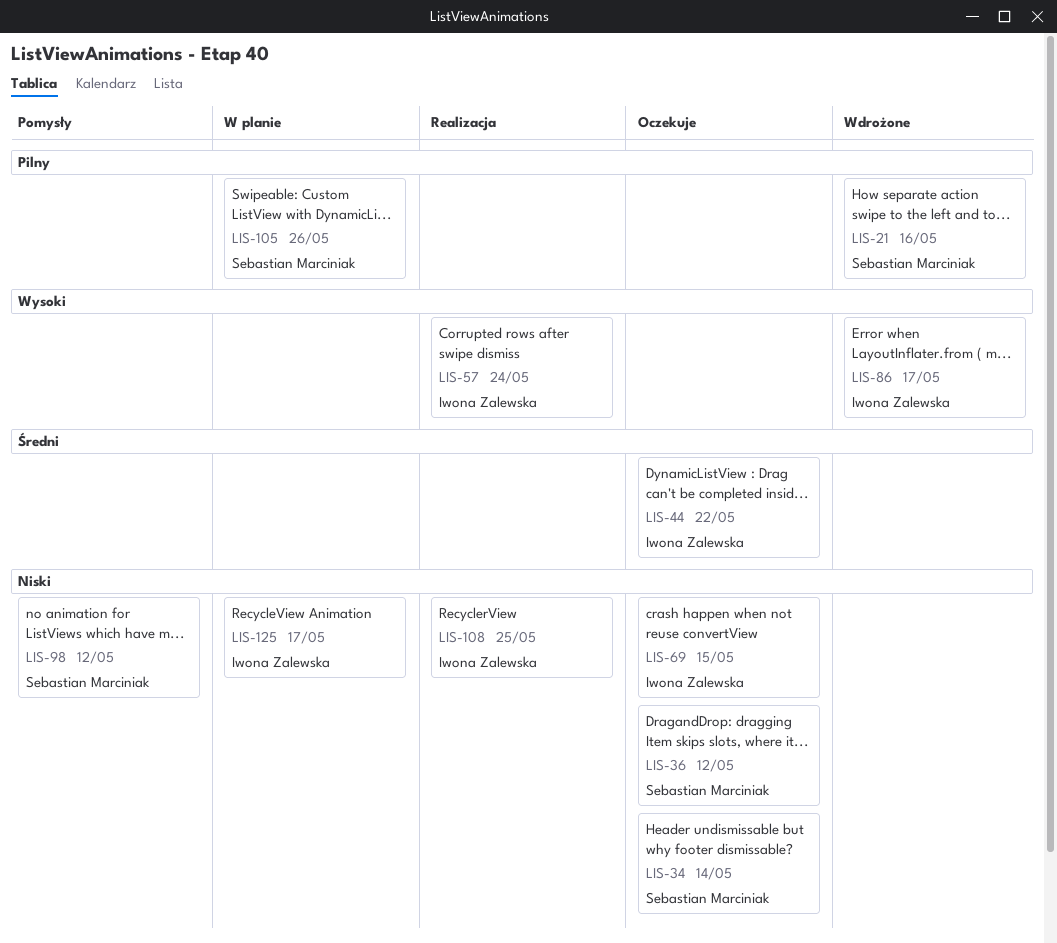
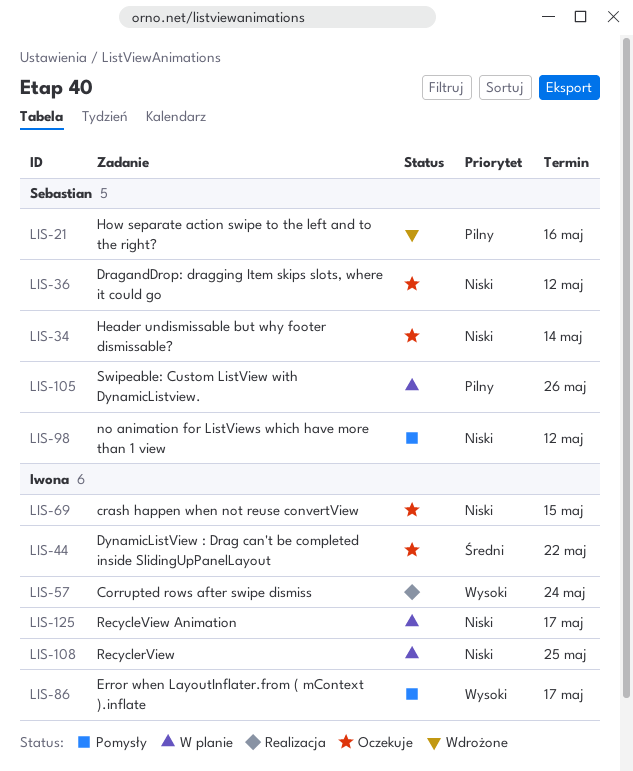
LIS-86, status: Wdrożone -> Pomysły
LIS-108, status: Realizacja -> W planie

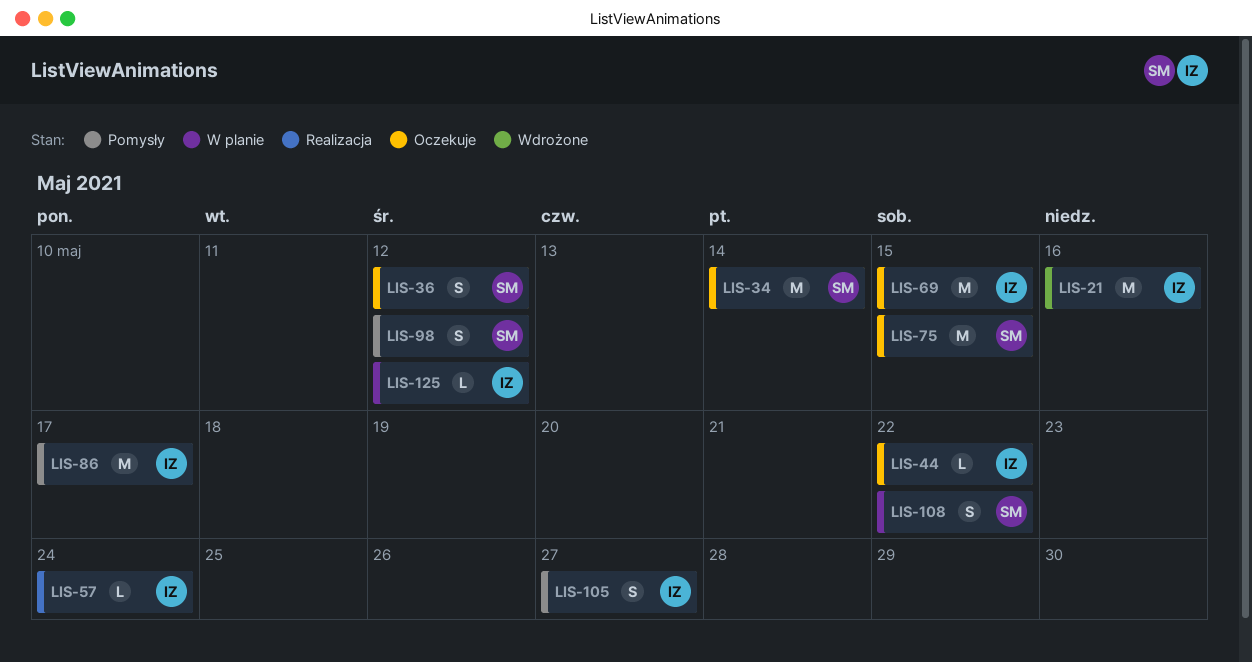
LIS-21, owner: Sebastian -> Iwona
LIS-75: none -> present
LIS-105, status: W planie -> Pomysły
LIS-105, owner: Sebastian -> Iwona
LIS-105, due: May 26 -> May 27
LIS-108, owner: Iwona -> Sebastian
LIS-108, due: May 25 -> May 22
LIS-125, due: May 17 -> May 12

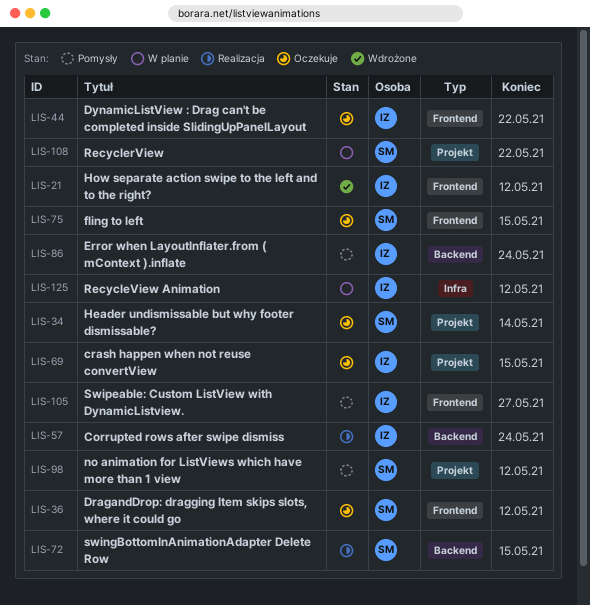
LIS-21, due: May 16 -> May 12
LIS-72: none -> present
LIS-86, due: May 17 -> May 24

